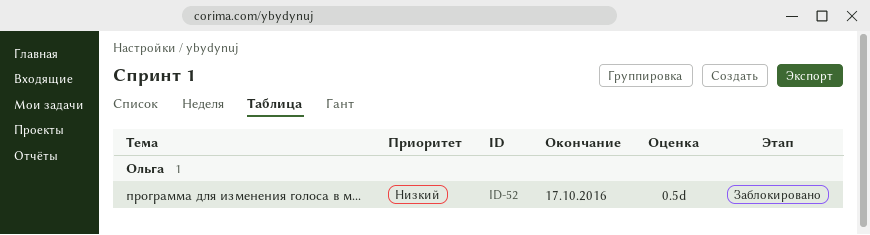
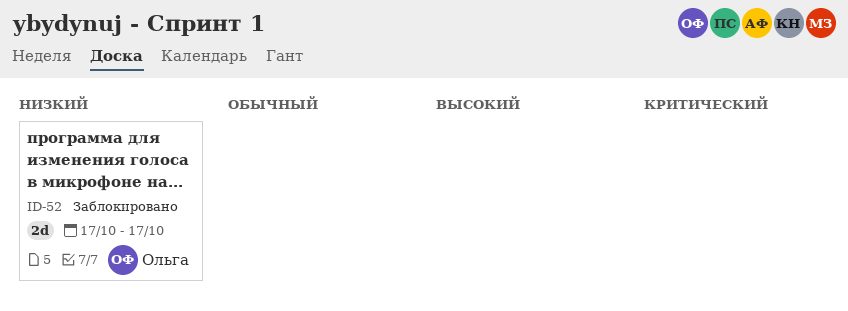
ID-52, estimate: 0.5d -> 2d

